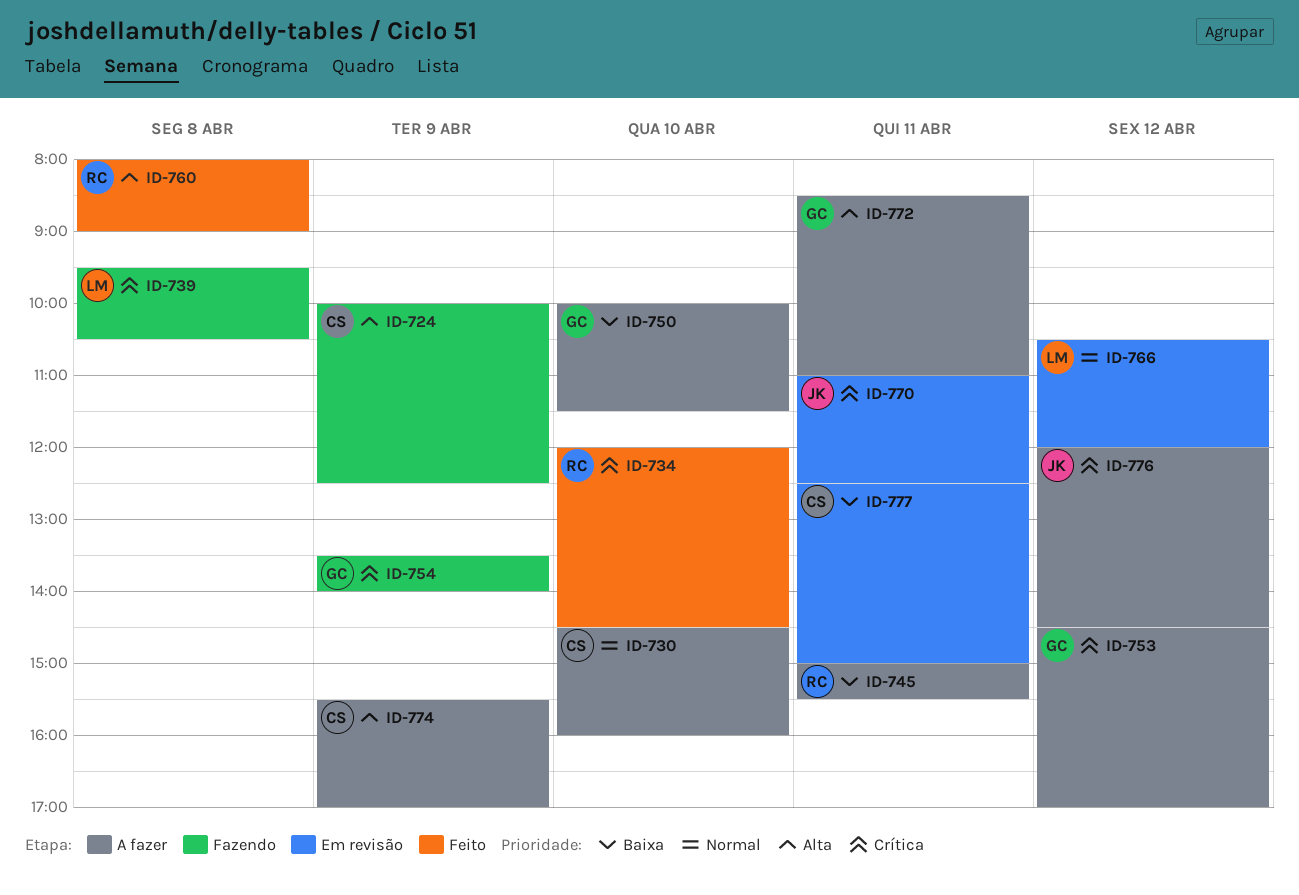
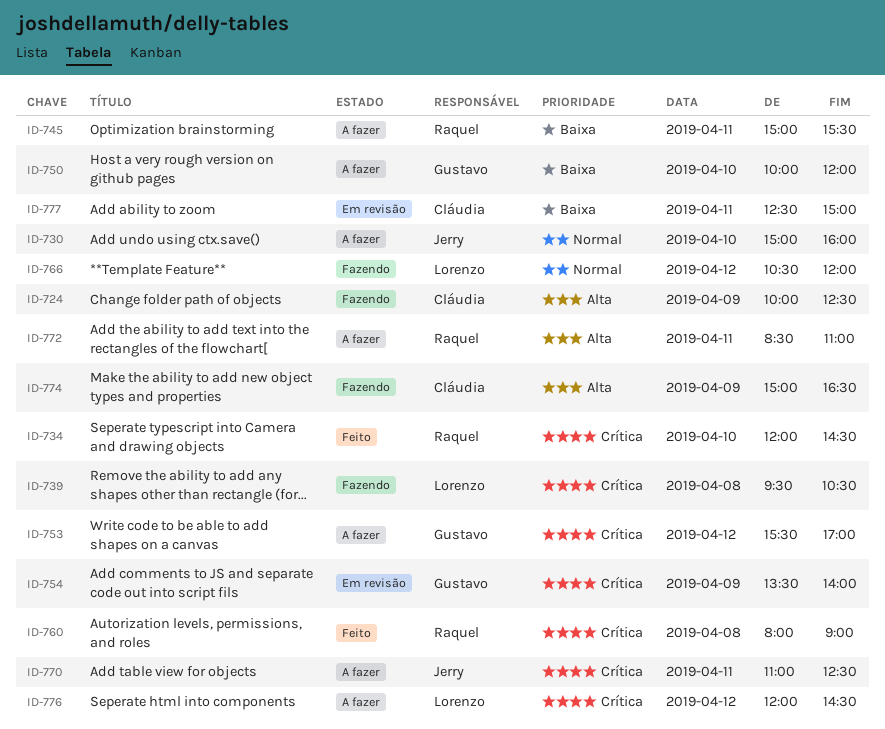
ID-730, owner: Cláudia -> Jerry
ID-730, begins: 14:30 -> 15:00
ID-750, ends: 11:30 -> 12:00
ID-753, begins: 14:30 -> 15:30
ID-754, status: Fazendo -> Em revisão
ID-760, priority: Alta -> Crítica
ID-766, status: Em revisão -> Fazendo
ID-770, status: Em revisão -> A fazer
ID-772, owner: Gustavo -> Raquel
ID-774, status: A fazer -> Fazendo
ID-774, begins: 15:30 -> 15:00
ID-774, ends: 17:00 -> 16:30
ID-776, owner: Jerry -> Lorenzo

